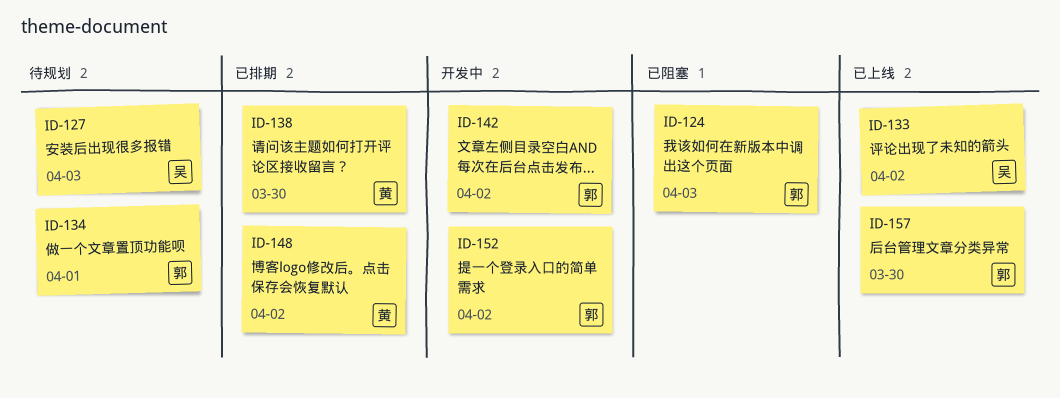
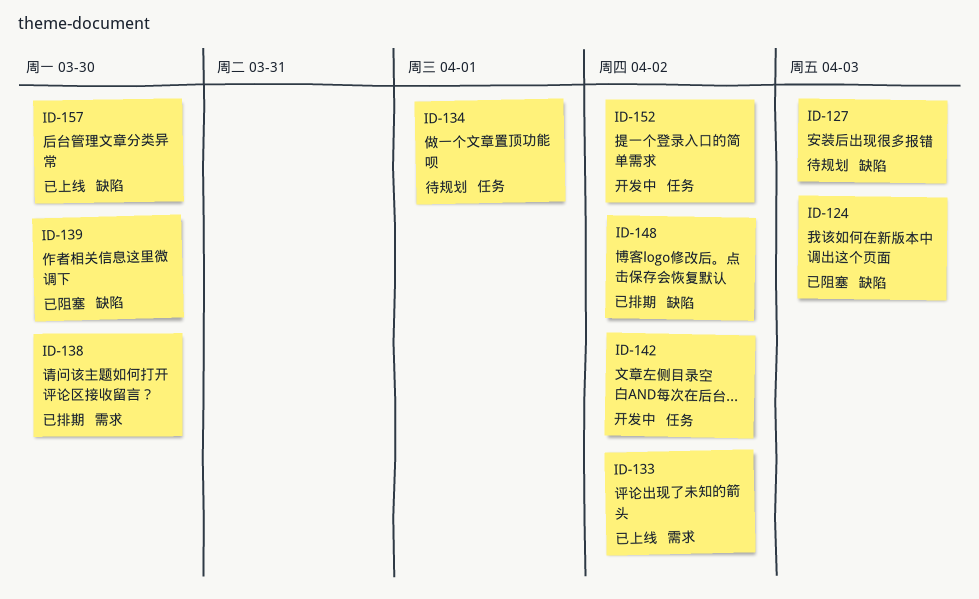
ID-139: none -> present

